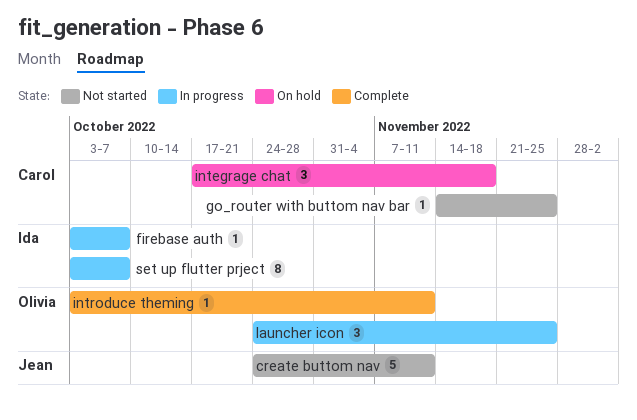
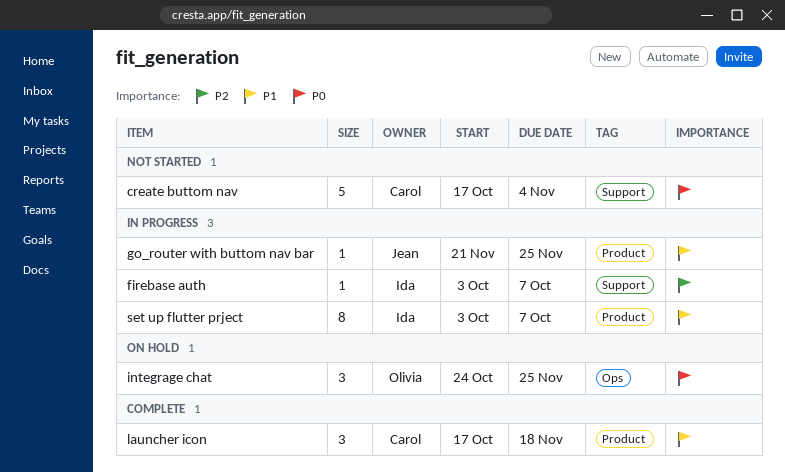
create buttom nav, owner: Jean -> Carol
create buttom nav, start: Oct 24 -> Oct 17
create buttom nav, due: Nov 11 -> Nov 4
go_router with buttom nav bar, status: Not started -> In progress
go_router with buttom nav bar, owner: Carol -> Jean
go_router with buttom nav bar, start: Nov 14 -> Nov 21
integrage chat, owner: Carol -> Olivia
integrage chat, start: Oct 17 -> Oct 24
integrage chat, due: Nov 18 -> Nov 25
introduce theming: present -> none
launcher icon, status: In progress -> Complete
launcher icon, owner: Olivia -> Carol
launcher icon, start: Oct 24 -> Oct 17
launcher icon, due: Nov 25 -> Nov 18

